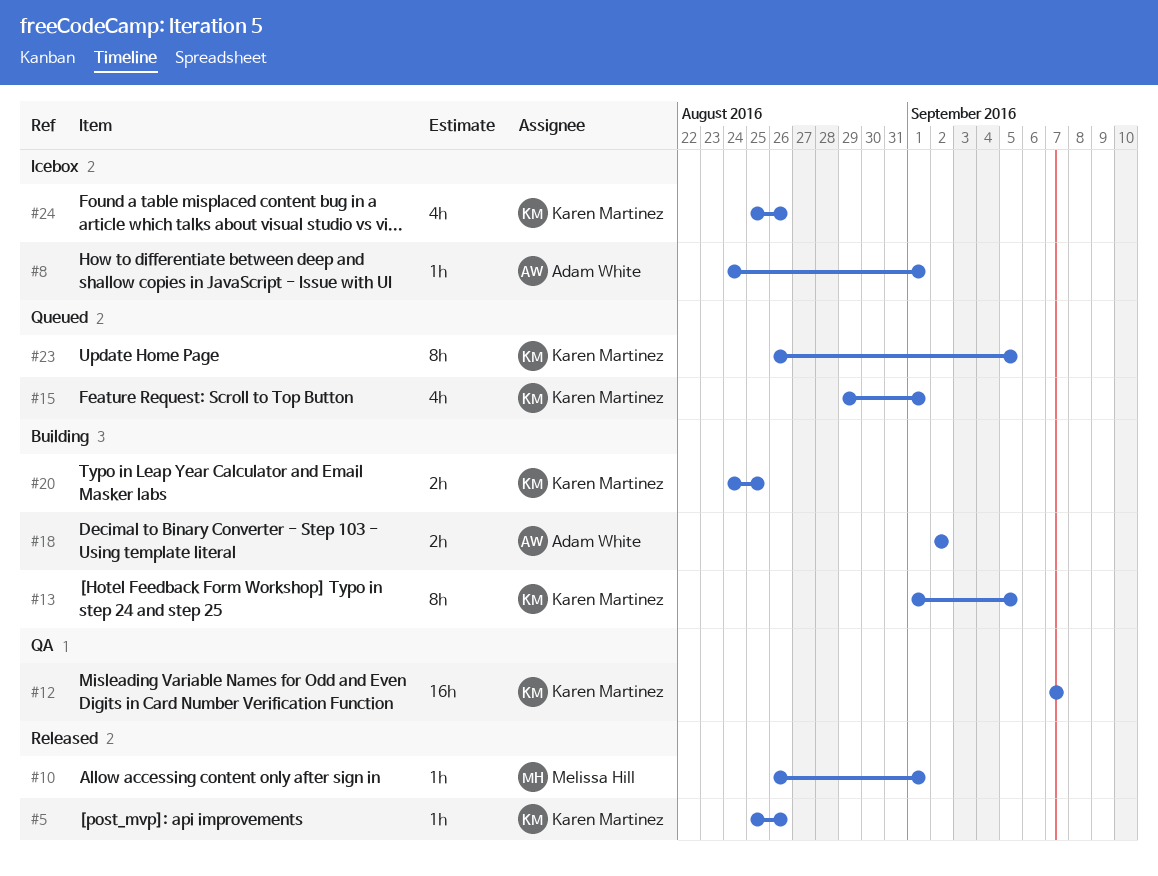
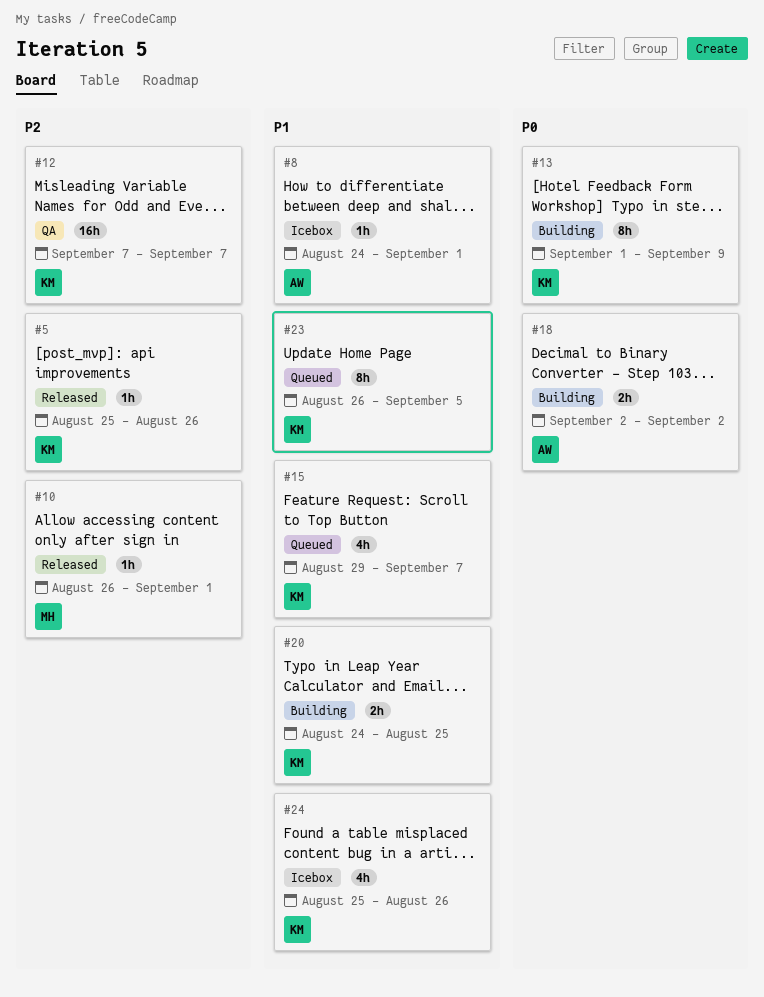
#13, due: Sep 5 -> Sep 9
#15, due: Sep 1 -> Sep 7

